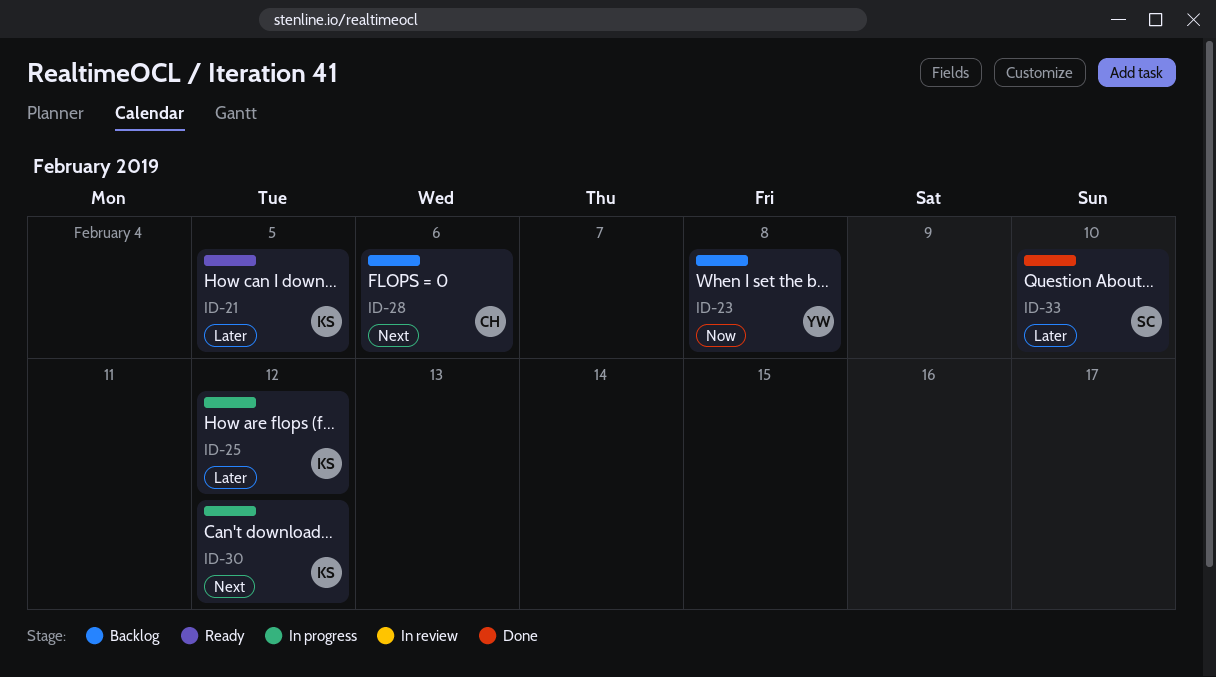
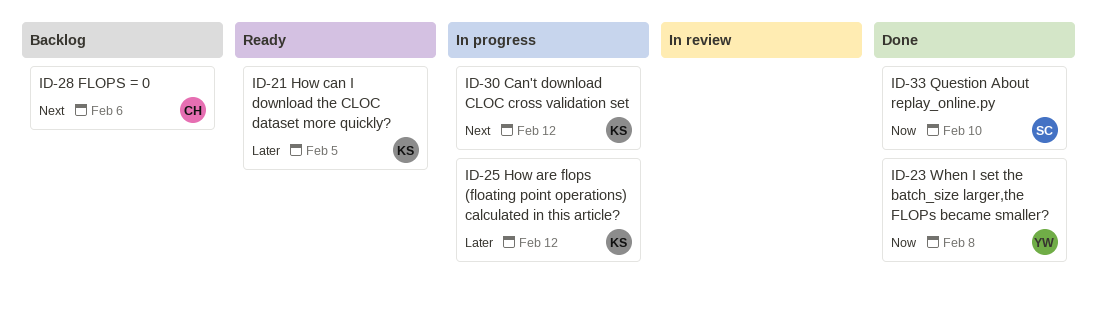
ID-23, status: Backlog -> Done
ID-33, priority: Later -> Now

